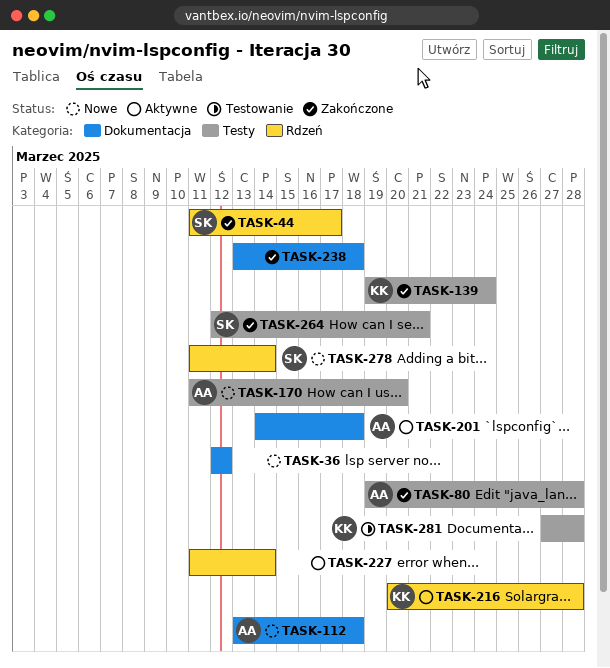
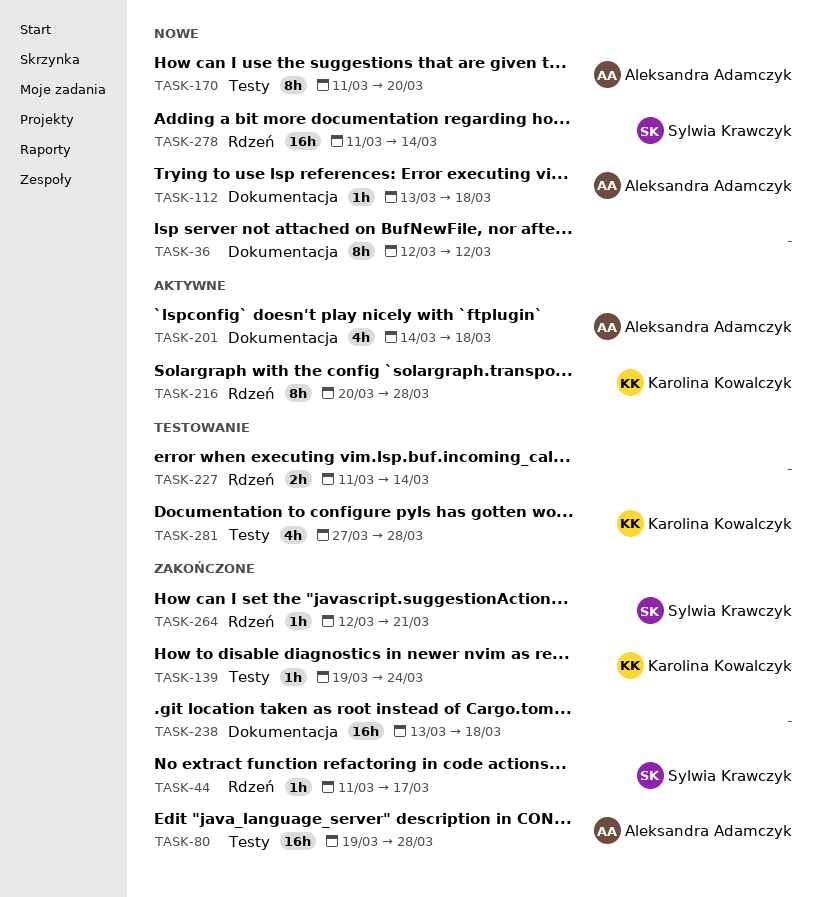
TASK-227, status: Aktywne -> Testowanie
TASK-264, label: Testy -> Rdzeń

